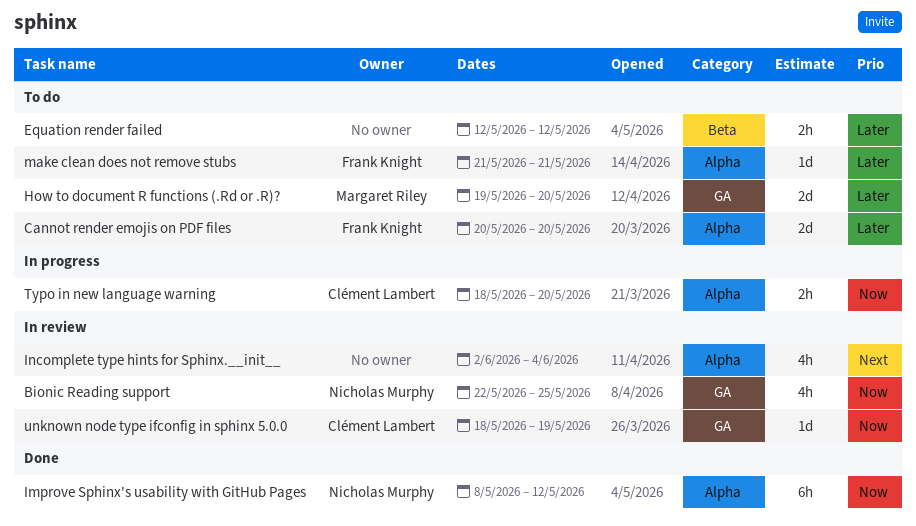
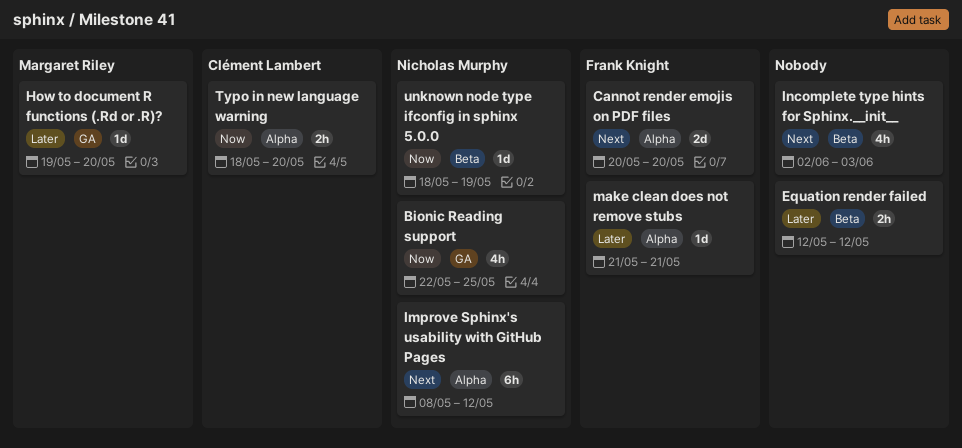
Cannot render emojis on PDF files, priority: Later -> Next
How to document R functions (.Rd or .R)?, estimate: 2d -> 1d
Improve Sphinx's usability with GitHub Pages, priority: Now -> Next
Incomplete type hints for Sphinx.__init__, label: Alpha -> Beta
Incomplete type hints for Sphinx.__init__, due: Jun 4 -> Jun 3
unknown node type ifconfig in sphinx 5.0.0, owner: Clément Lambert -> Nicholas Murphy
unknown node type ifconfig in sphinx 5.0.0, label: GA -> Beta

